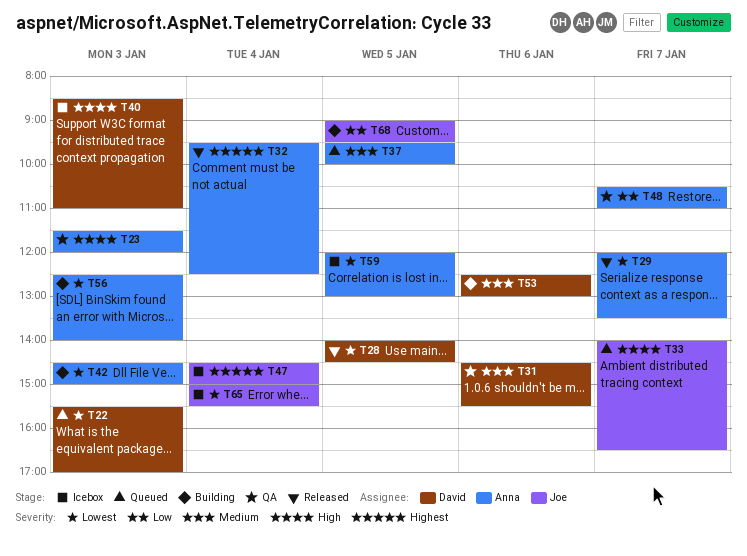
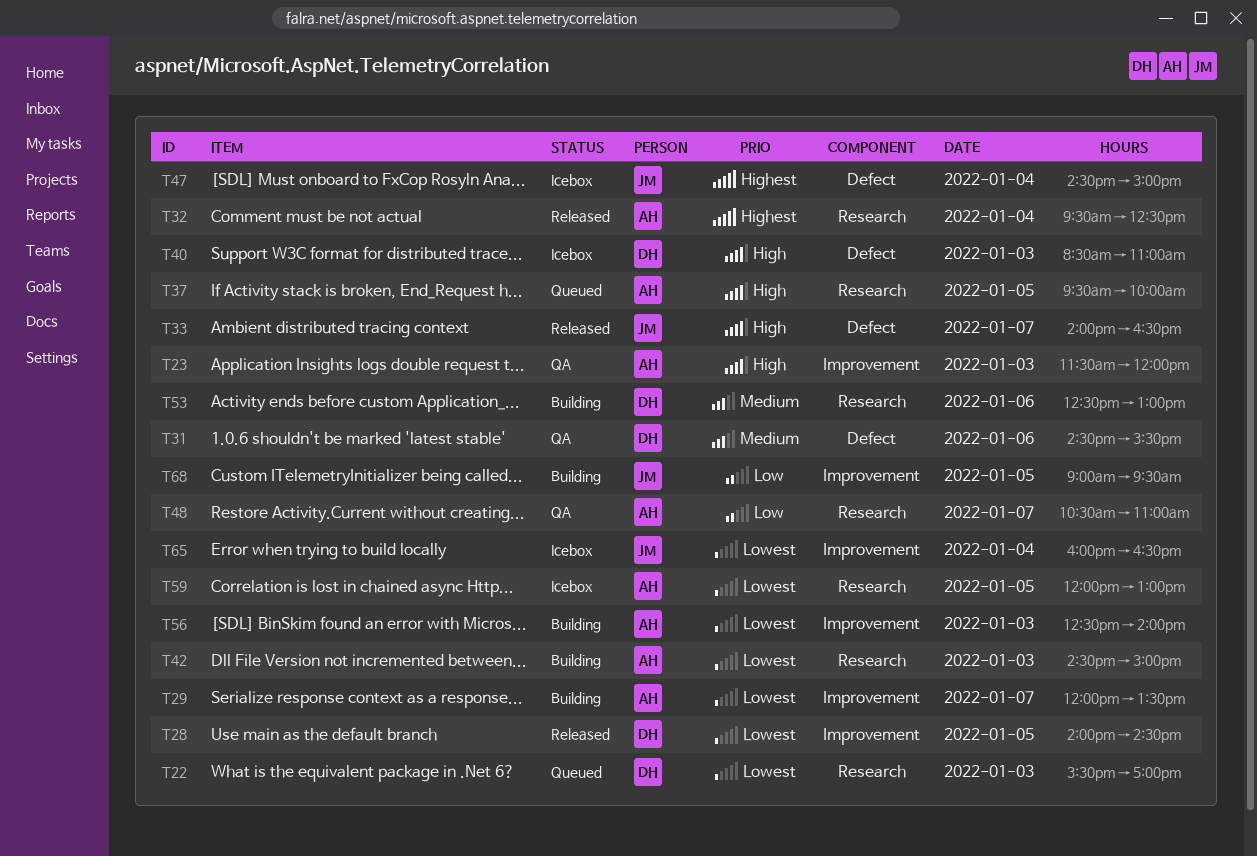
T29, status: Released -> Building
T33, status: Queued -> Released
T37, priority: Medium -> High
T65, begins: 15:00 -> 16:00
T65, ends: 15:30 -> 16:30

